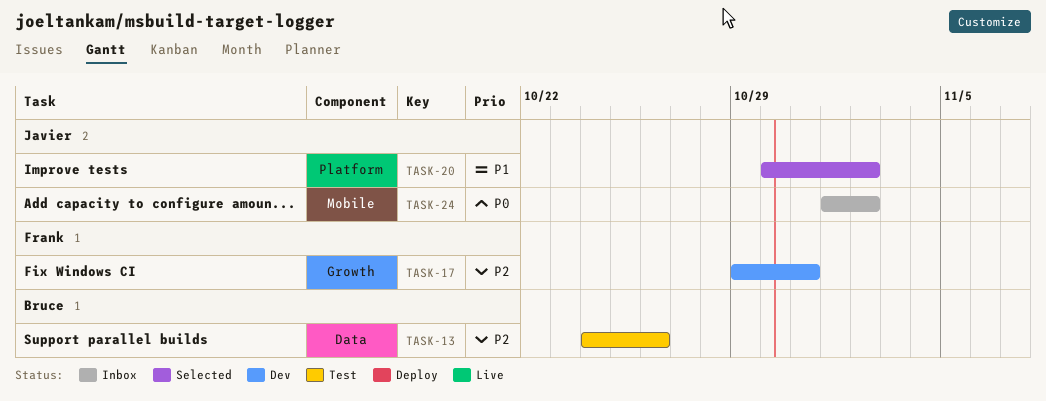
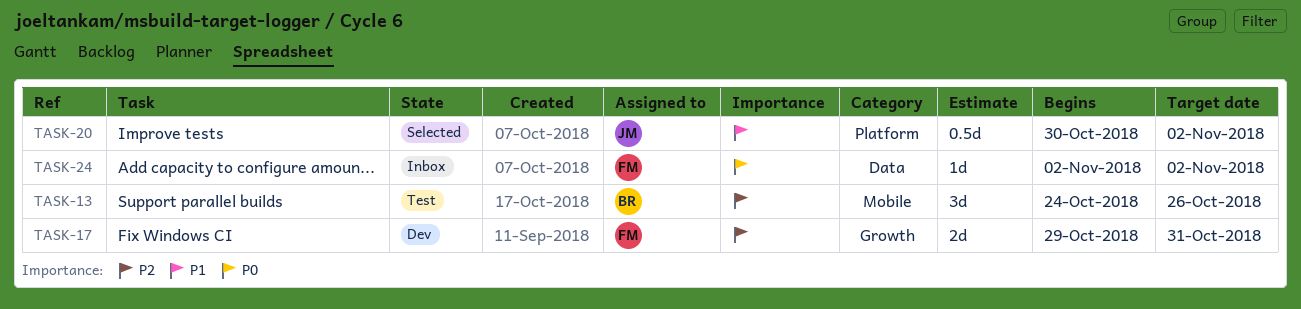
TASK-13, label: Data -> Mobile
TASK-24, owner: Javier -> Frank
TASK-24, label: Mobile -> Data
TASK-24, start: Nov 1 -> Nov 2

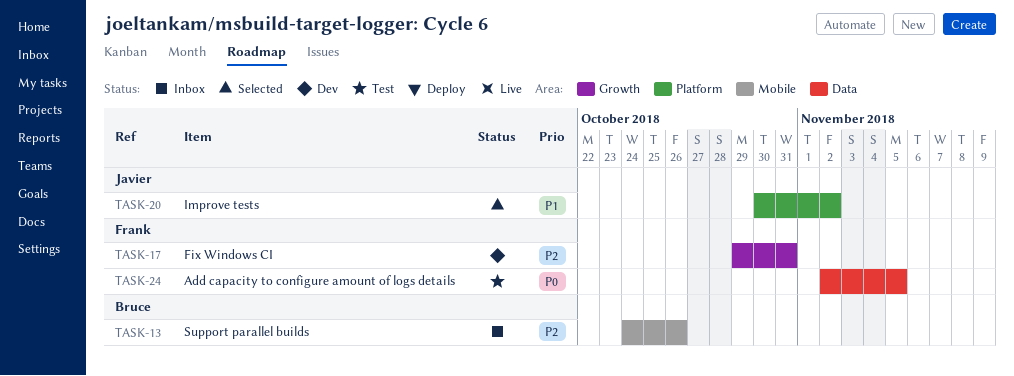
TASK-13, status: Test -> Inbox
TASK-24, status: Inbox -> Test
TASK-24, due: Nov 2 -> Nov 5

